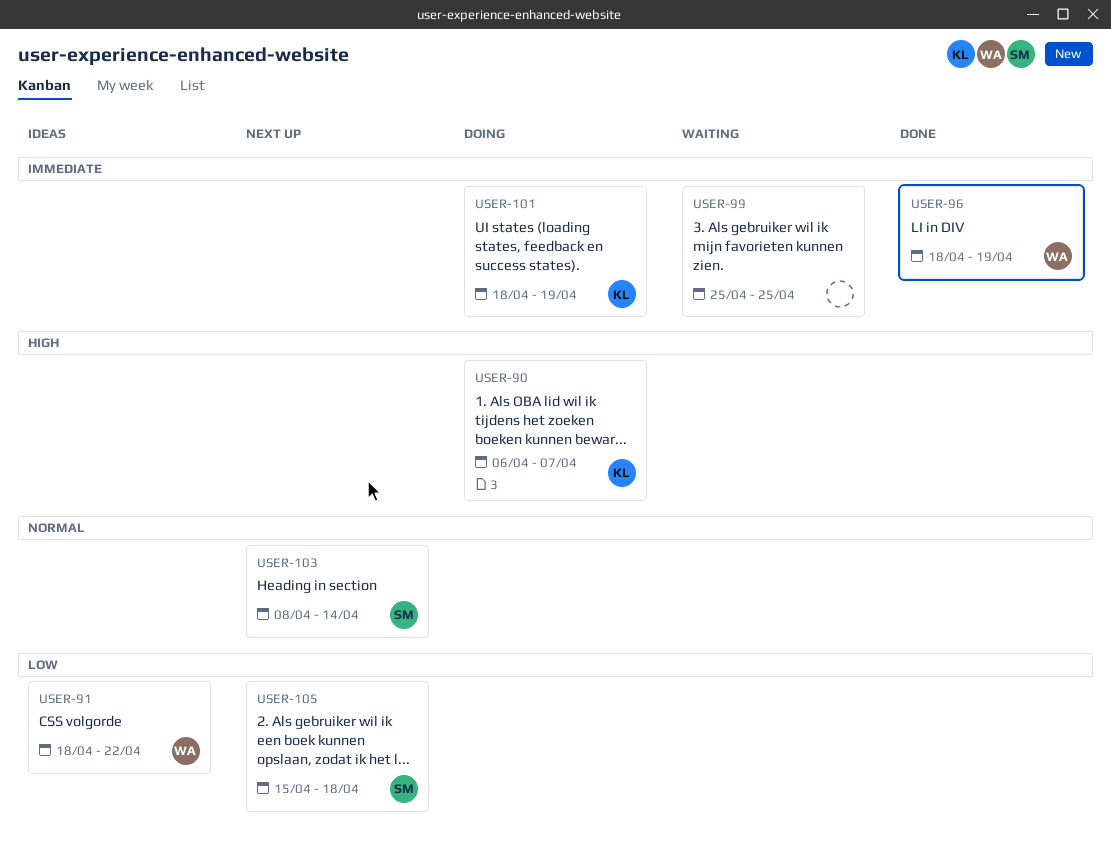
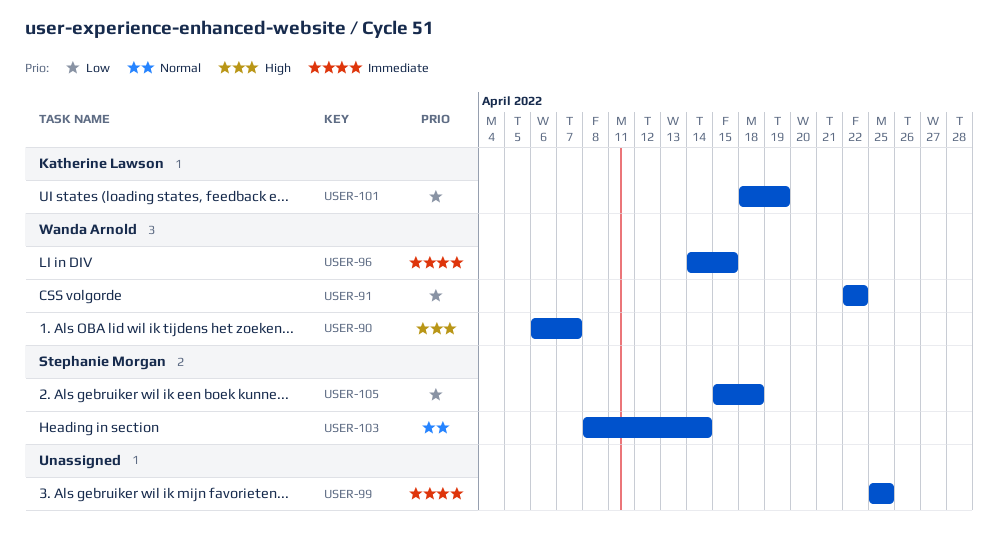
USER-90, owner: Katherine Lawson -> Wanda Arnold
USER-91, start: Apr 18 -> Apr 22
USER-96, start: Apr 18 -> Apr 14
USER-96, due: Apr 19 -> Apr 15
USER-101, priority: Immediate -> Low

